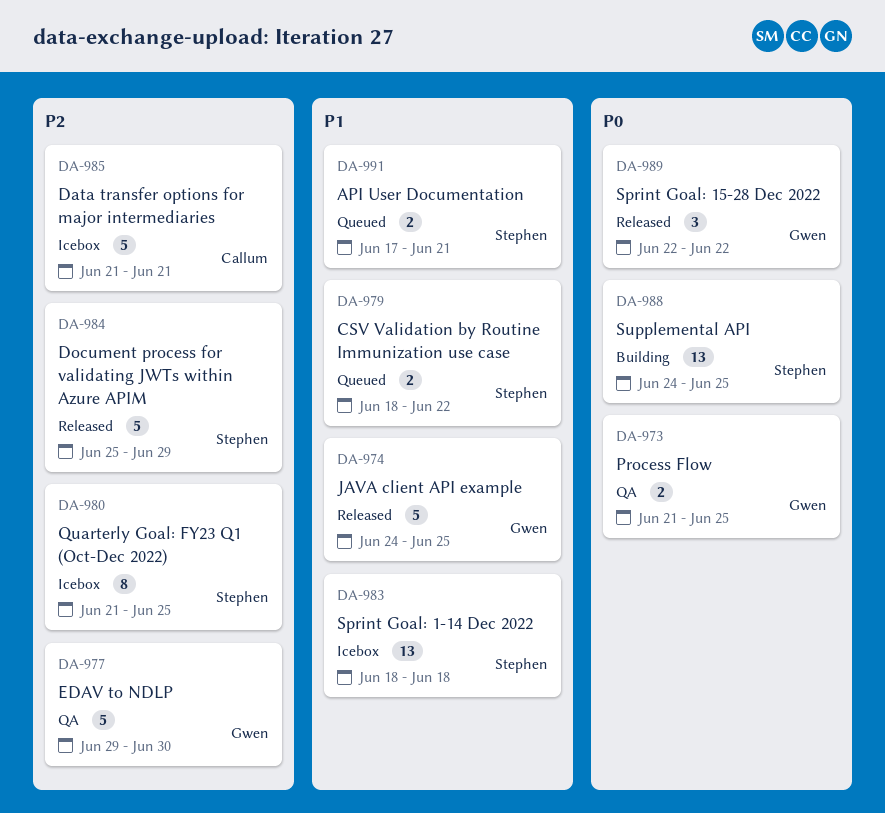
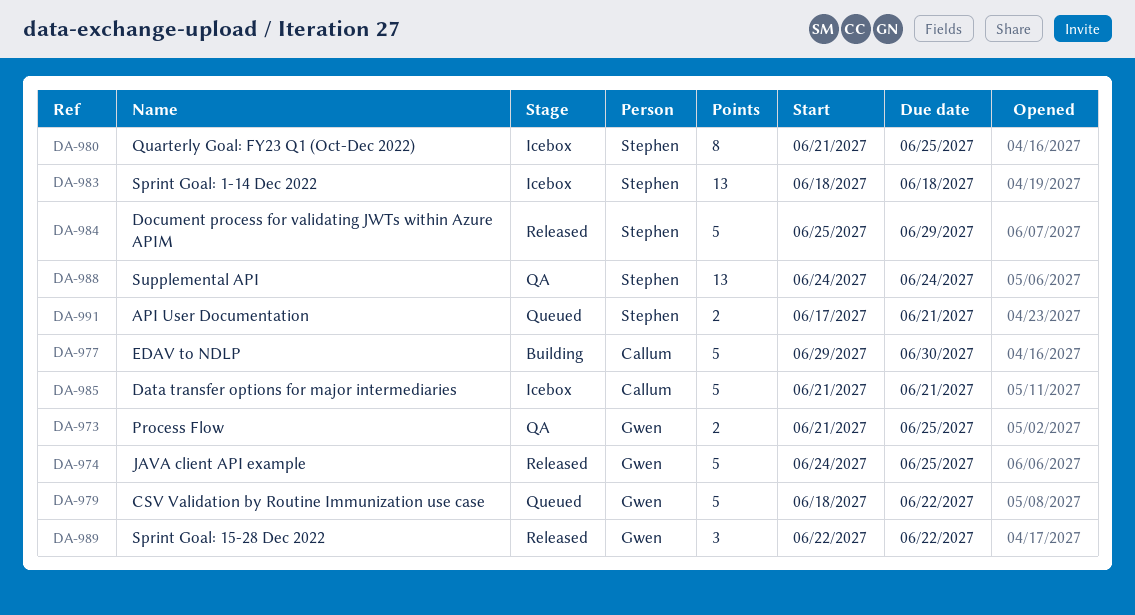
DA-977, status: QA -> Building
DA-977, owner: Gwen -> Callum
DA-979, owner: Stephen -> Gwen
DA-979, estimate: 2 -> 5
DA-988, status: Building -> QA
DA-988, due: Jun 25 -> Jun 24

